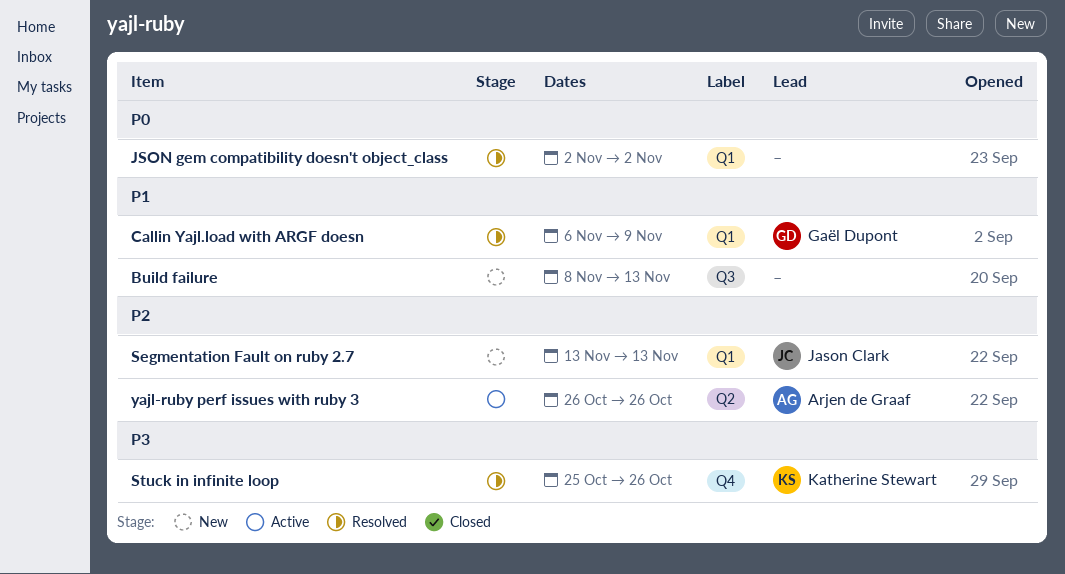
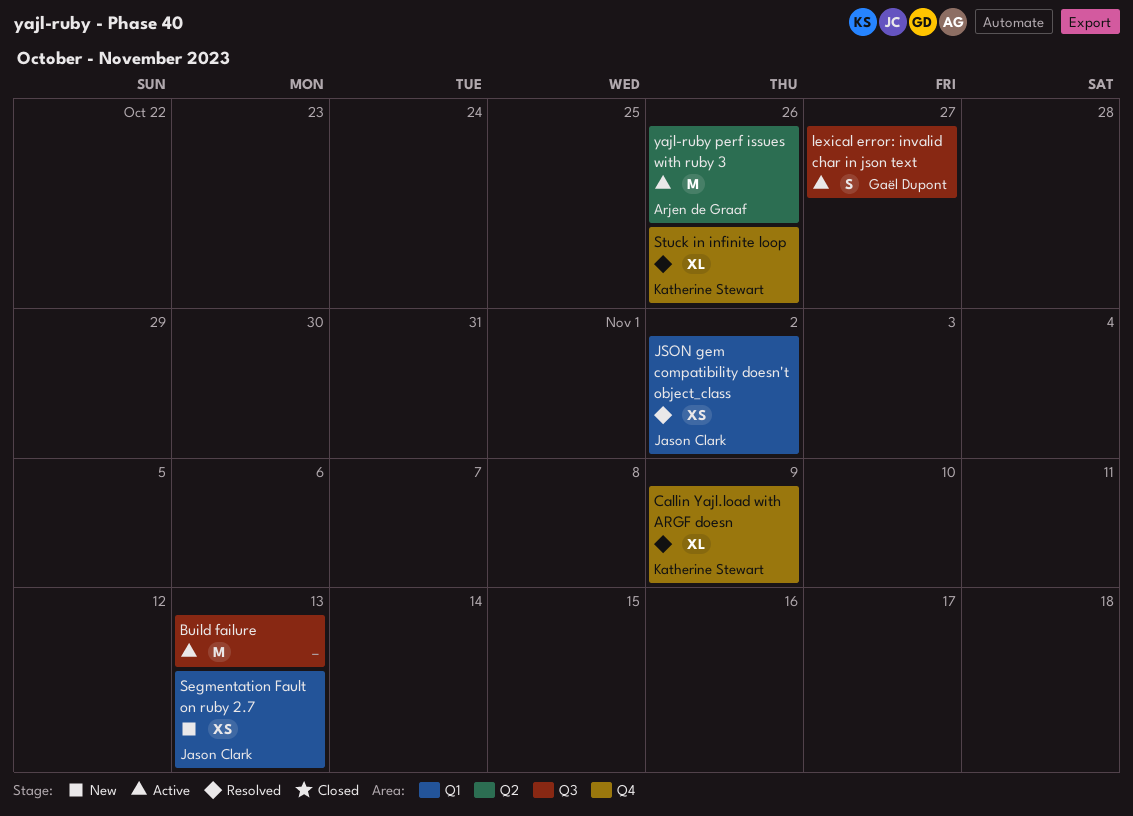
Build failure, status: New -> Active
Callin Yajl.load with ARGF doesn, owner: Gaël Dupont -> Katherine Stewart
Callin Yajl.load with ARGF doesn, label: Q1 -> Q4
JSON gem compatibility doesn't object_class, owner: none -> Jason Clark
lexical error: invalid char in json text: none -> present

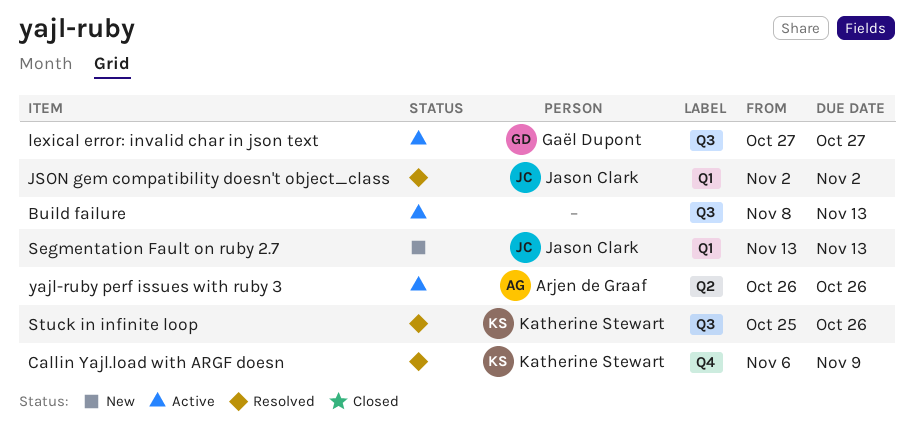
Stuck in infinite loop, label: Q4 -> Q3

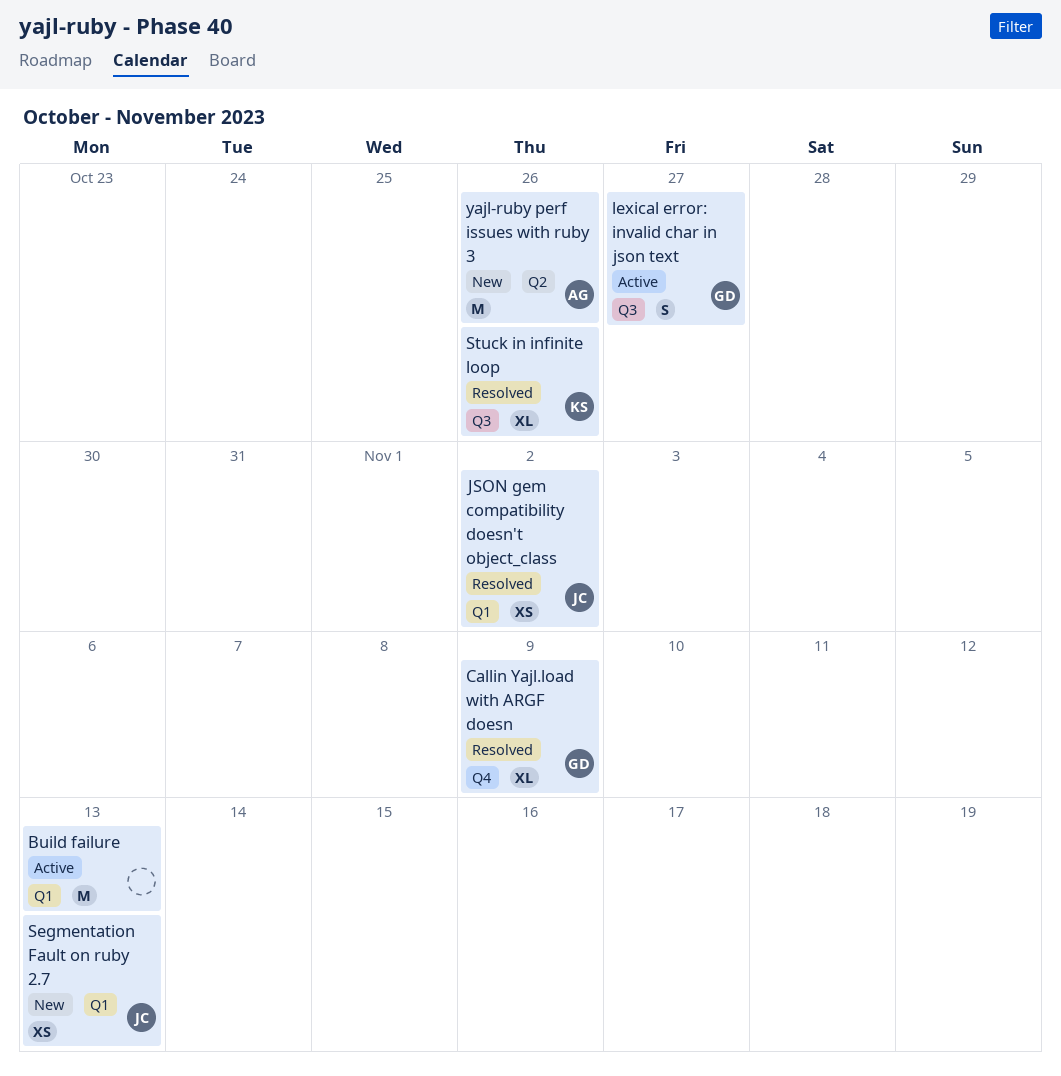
Build failure, label: Q3 -> Q1
Callin Yajl.load with ARGF doesn, owner: Katherine Stewart -> Gaël Dupont
yajl-ruby perf issues with ruby 3, status: Active -> New

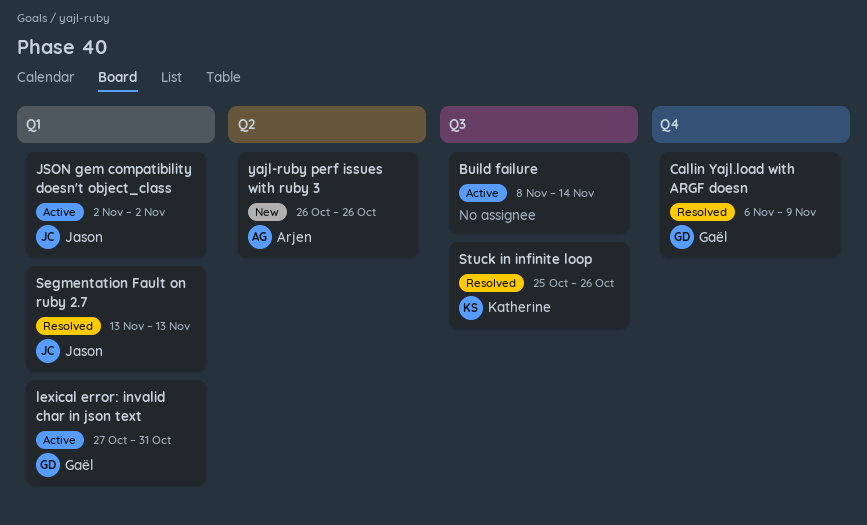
Build failure, label: Q1 -> Q3
Build failure, due: Nov 13 -> Nov 14
JSON gem compatibility doesn't object_class, status: Resolved -> Active
lexical error: invalid char in json text, label: Q3 -> Q1
lexical error: invalid char in json text, due: Oct 27 -> Oct 31
Segmentation Fault on ruby 2.7, status: New -> Resolved

